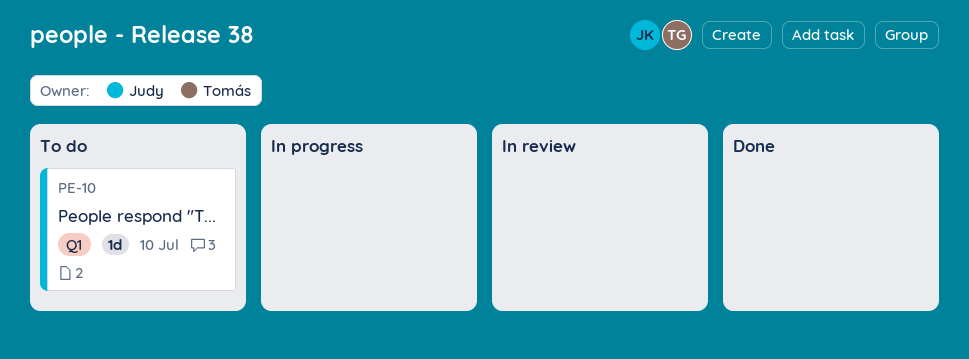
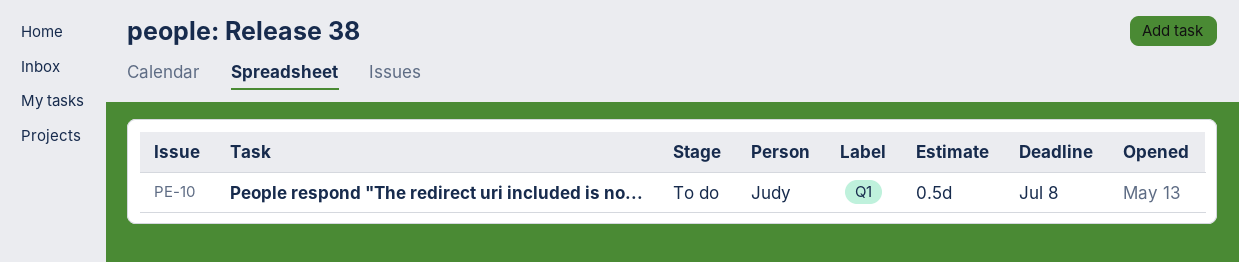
PE-10, estimate: 1d -> 0.5d
PE-10, due: Jul 10 -> Jul 8

